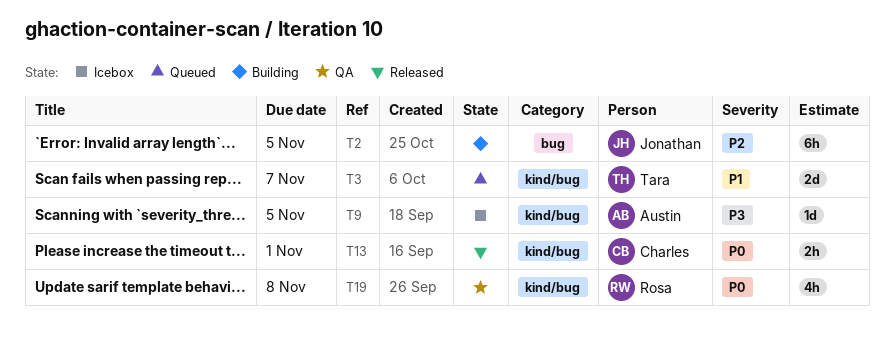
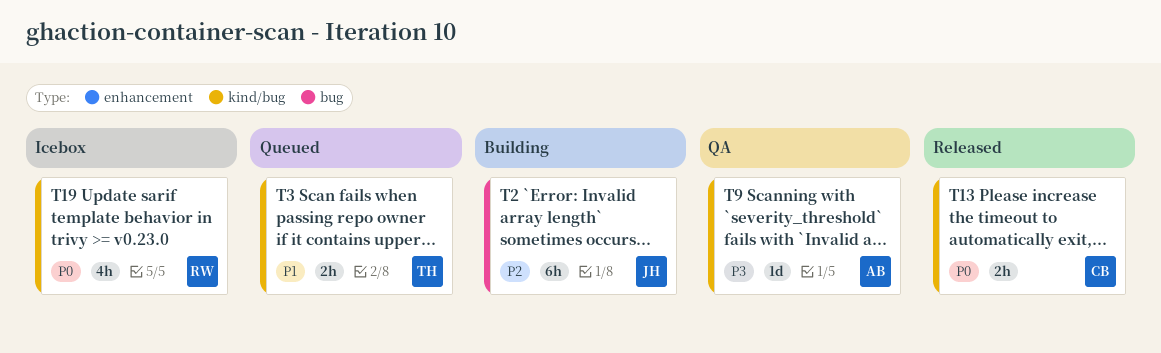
T3, estimate: 2d -> 2h
T9, status: Icebox -> QA
T19, status: QA -> Icebox

